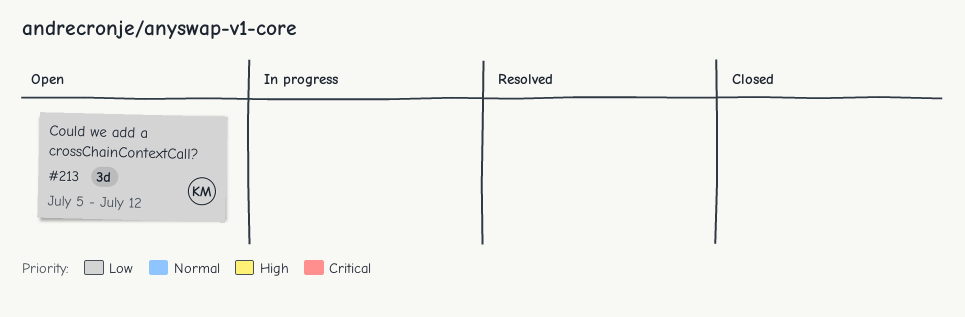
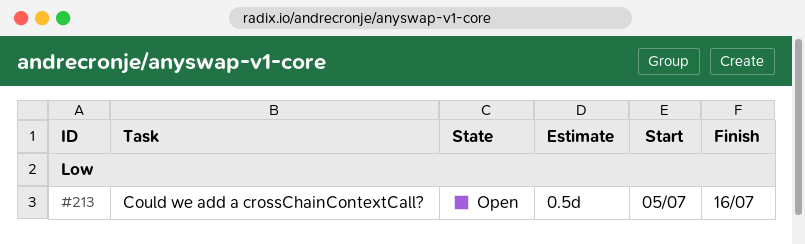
#213, estimate: 3d -> 0.5d
#213, due: Jul 12 -> Jul 16

